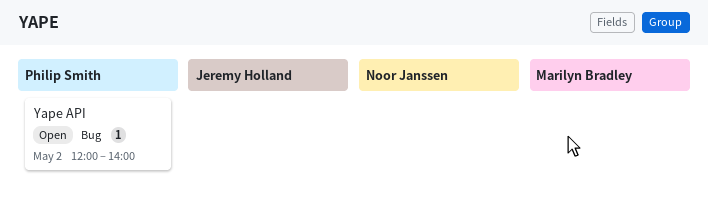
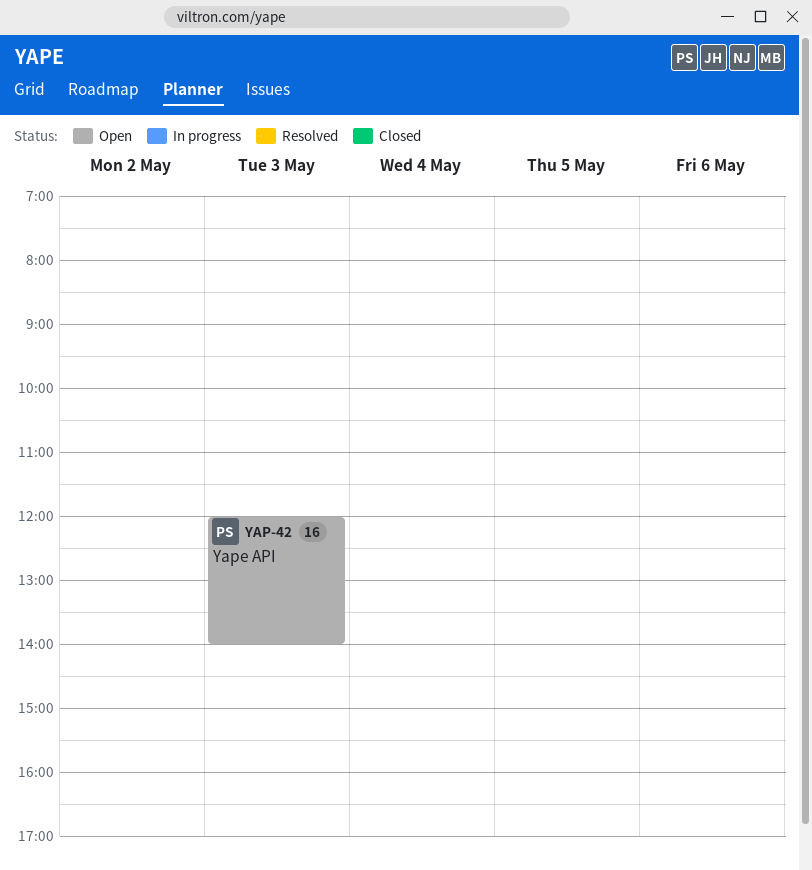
Yape API, estimate: 1 -> 16
Yape API, day: May 2 -> May 3

